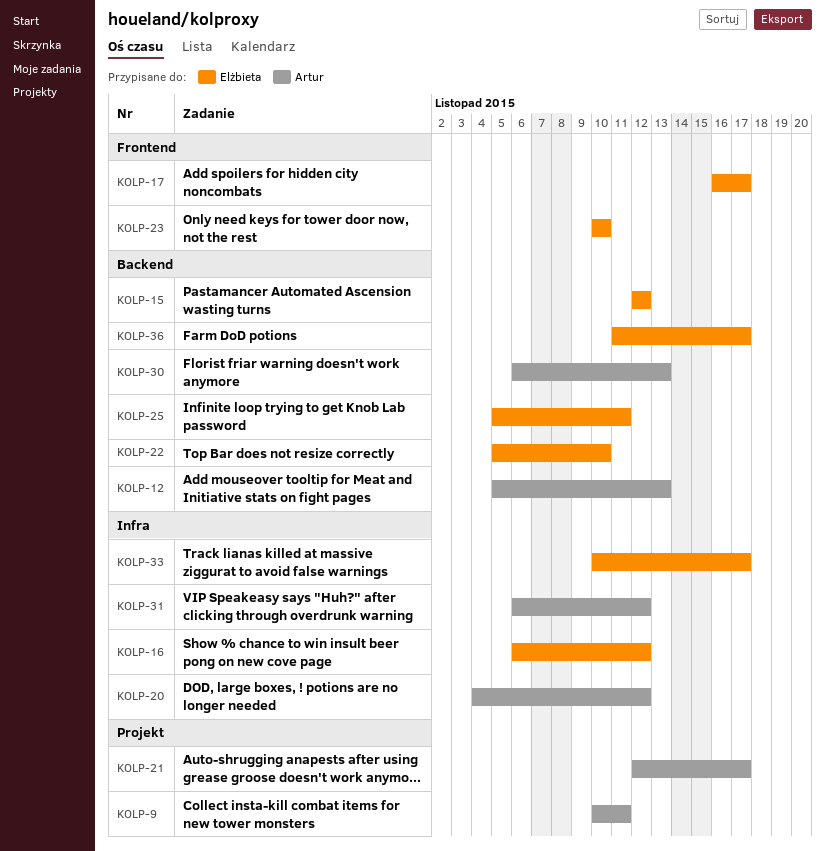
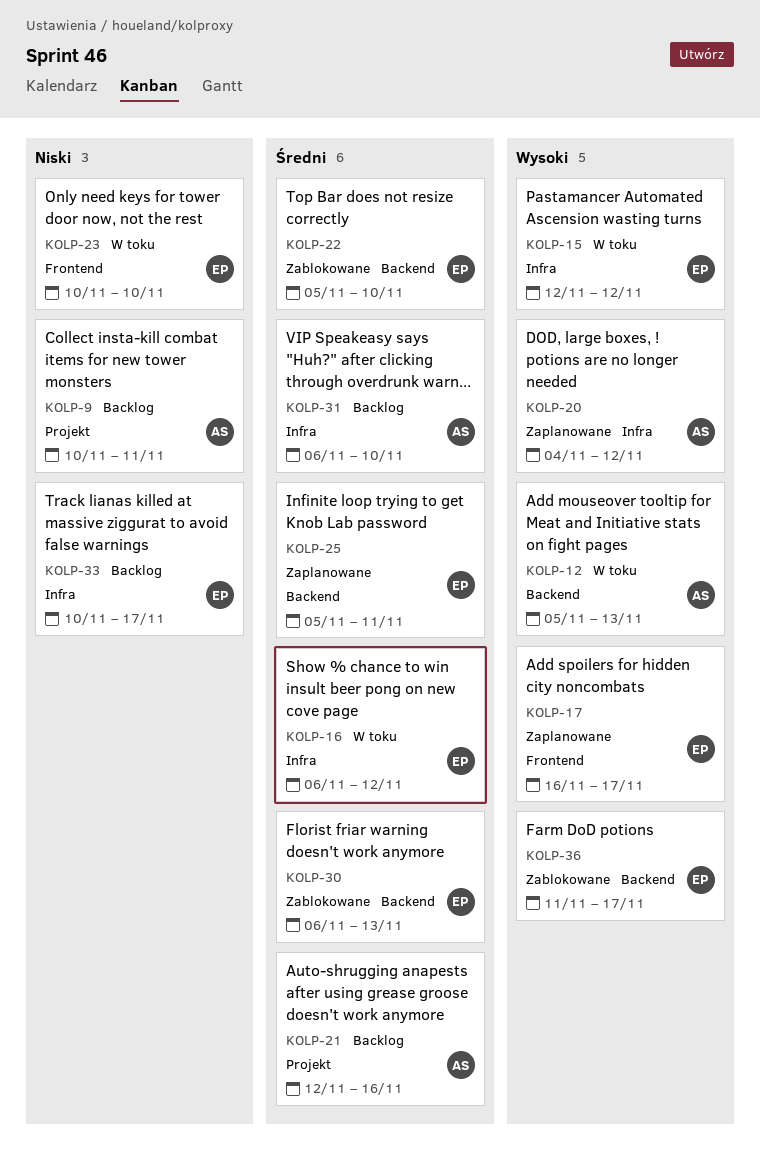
KOLP-15, label: Backend -> Infra
KOLP-21, due: Nov 17 -> Nov 16
KOLP-30, owner: Artur -> Elżbieta
KOLP-31, due: Nov 12 -> Nov 10

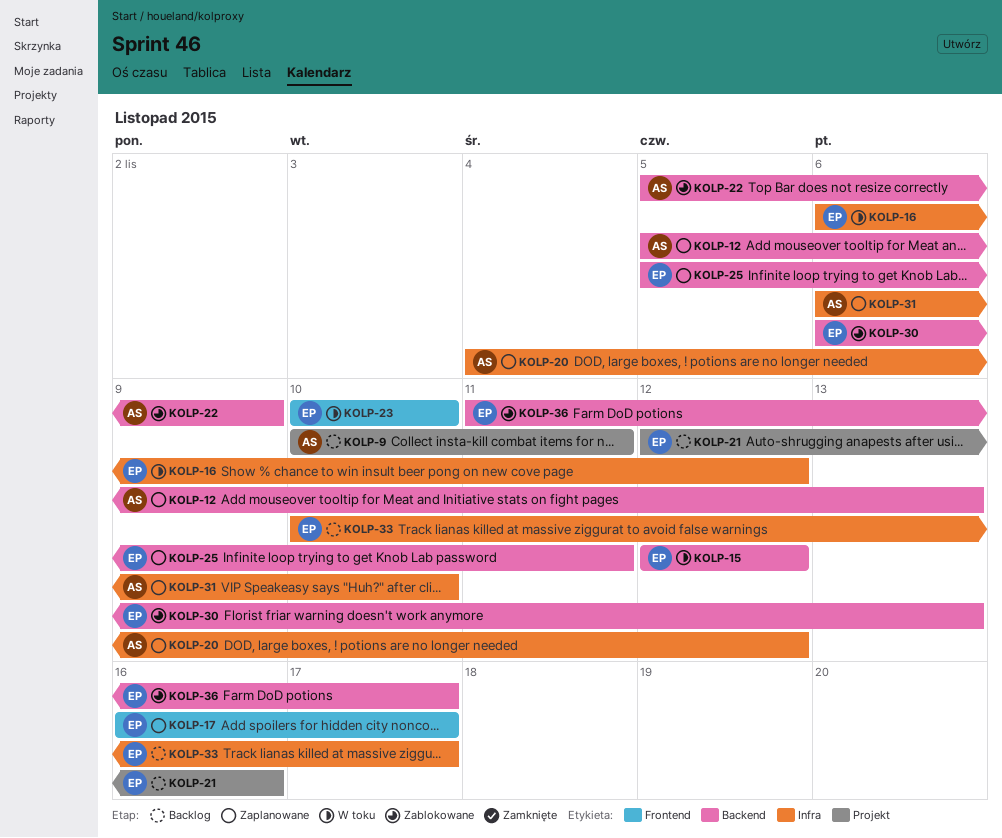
KOLP-12, status: W toku -> Zaplanowane
KOLP-15, label: Infra -> Backend
KOLP-21, owner: AS -> EP
KOLP-22, owner: EP -> AS
KOLP-22, due: Nov 10 -> Nov 9
KOLP-31, status: Backlog -> Zaplanowane

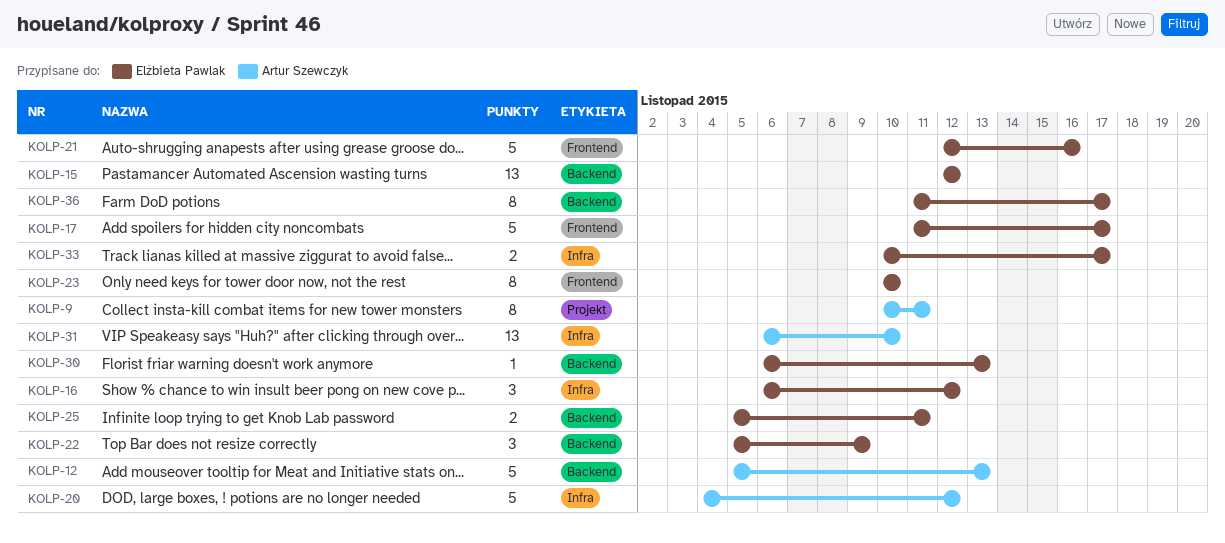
KOLP-17, start: Nov 16 -> Nov 11
KOLP-21, label: Projekt -> Frontend
KOLP-22, owner: Artur Szewczyk -> Elżbieta Pawlak

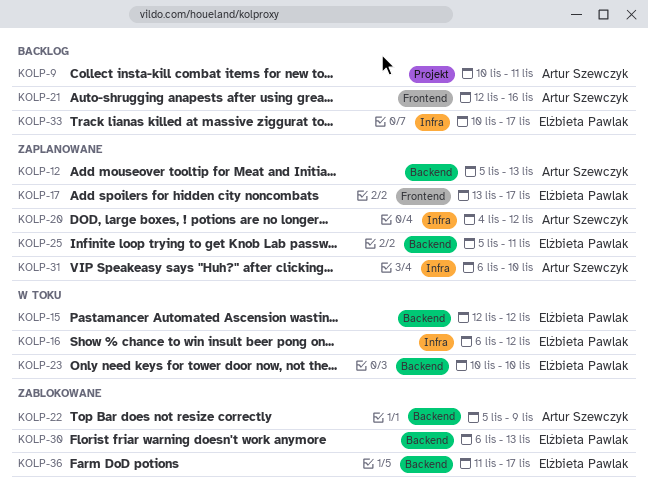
KOLP-17, start: Nov 11 -> Nov 13
KOLP-21, owner: Elżbieta Pawlak -> Artur Szewczyk
KOLP-22, owner: Elżbieta Pawlak -> Artur Szewczyk
KOLP-23, label: Frontend -> Backend

